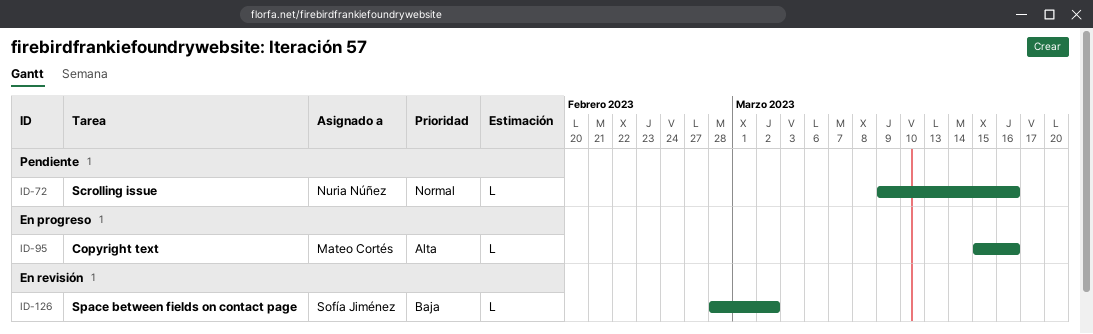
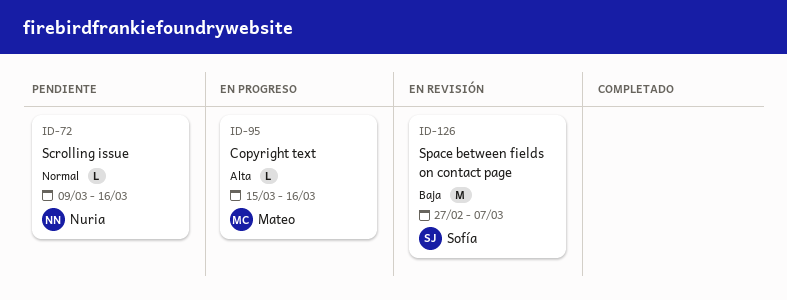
ID-126, estimate: L -> M
ID-126, start: Feb 28 -> Feb 27
ID-126, due: Mar 2 -> Mar 7

